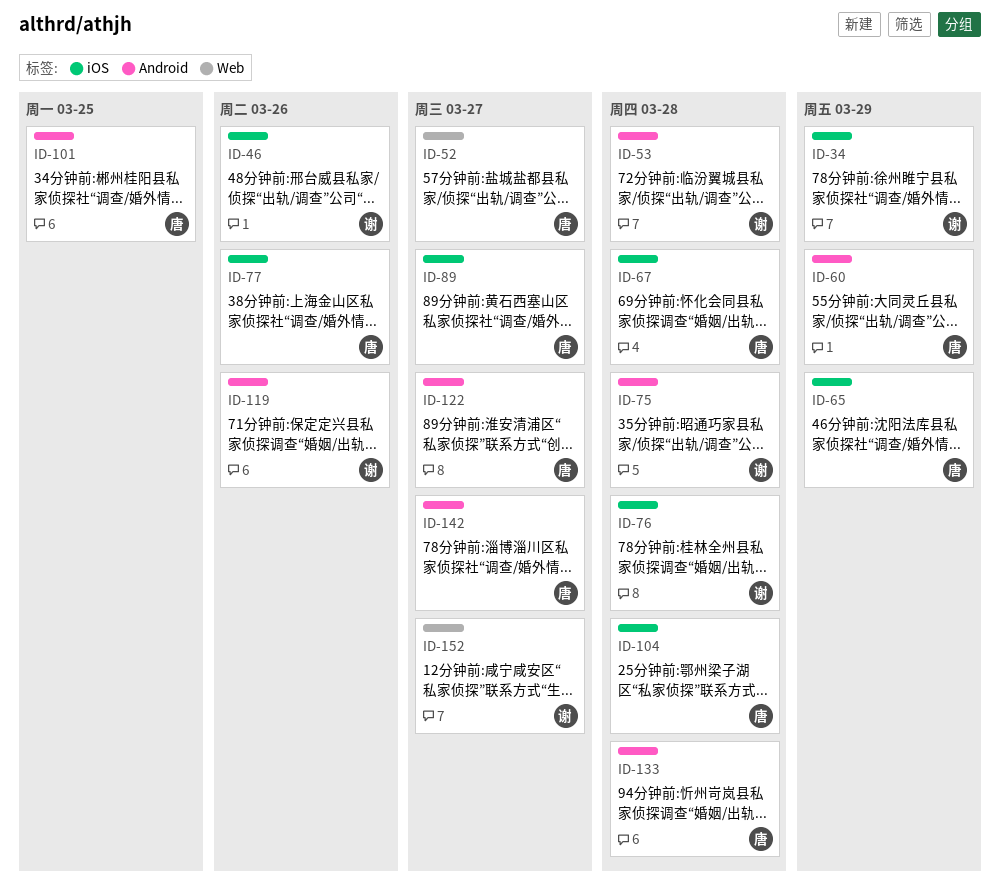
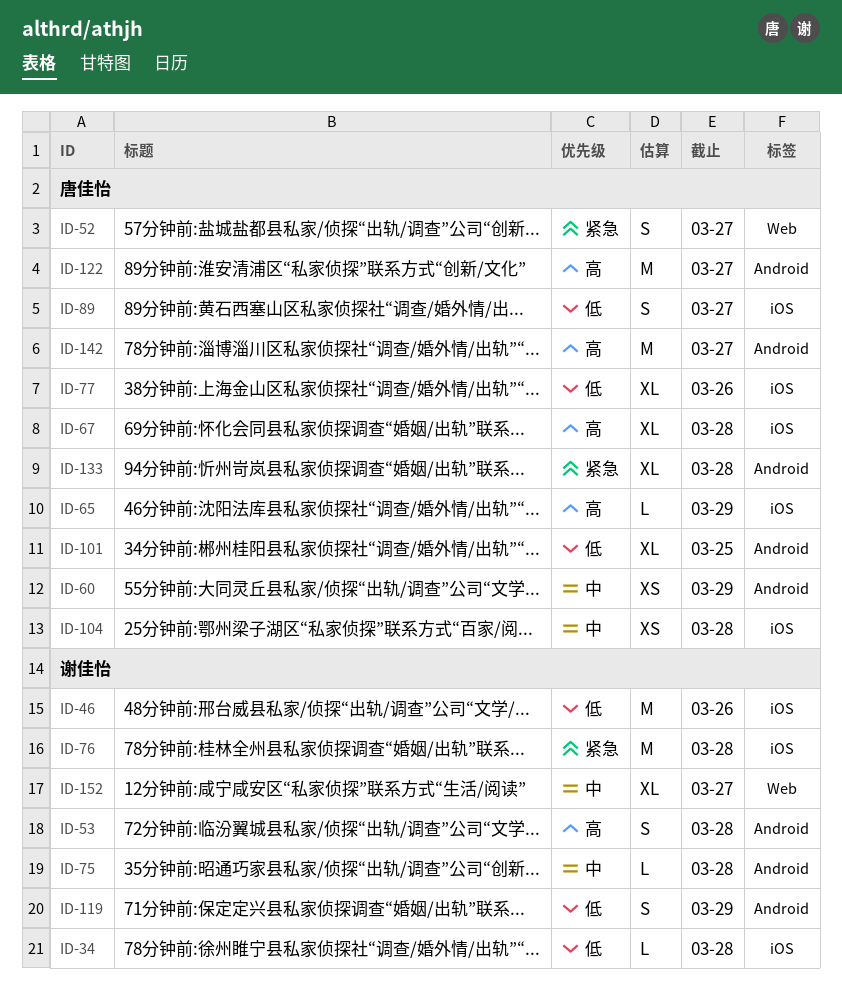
ID-34, due: Mar 29 -> Mar 28
ID-119, due: Mar 26 -> Mar 29

